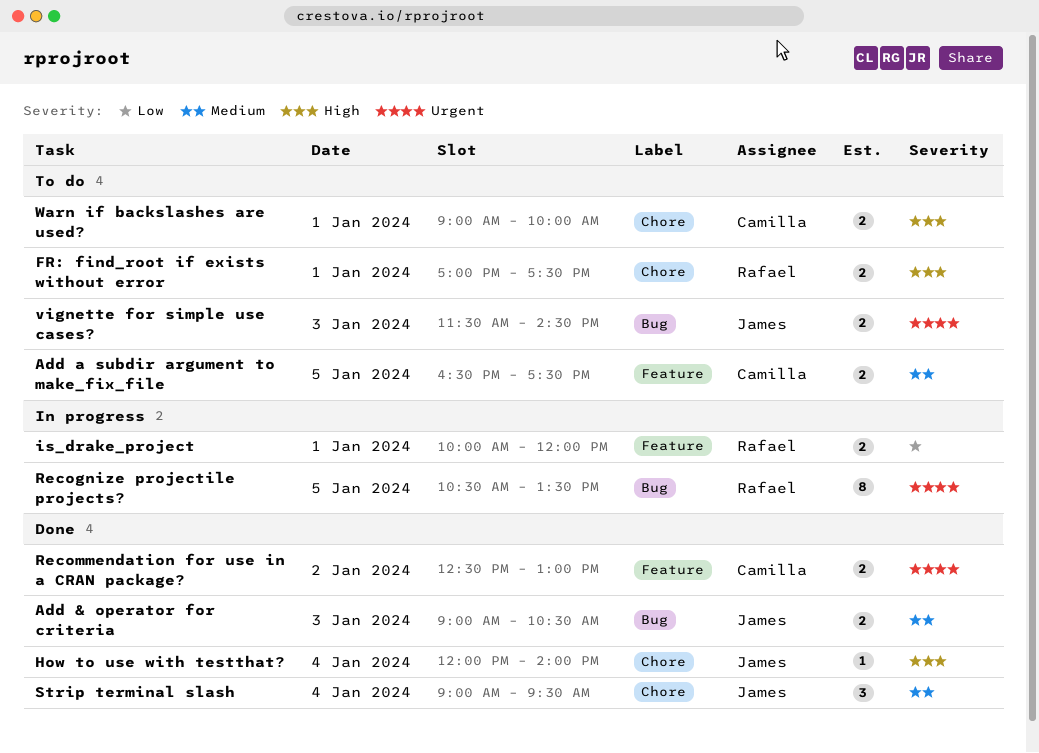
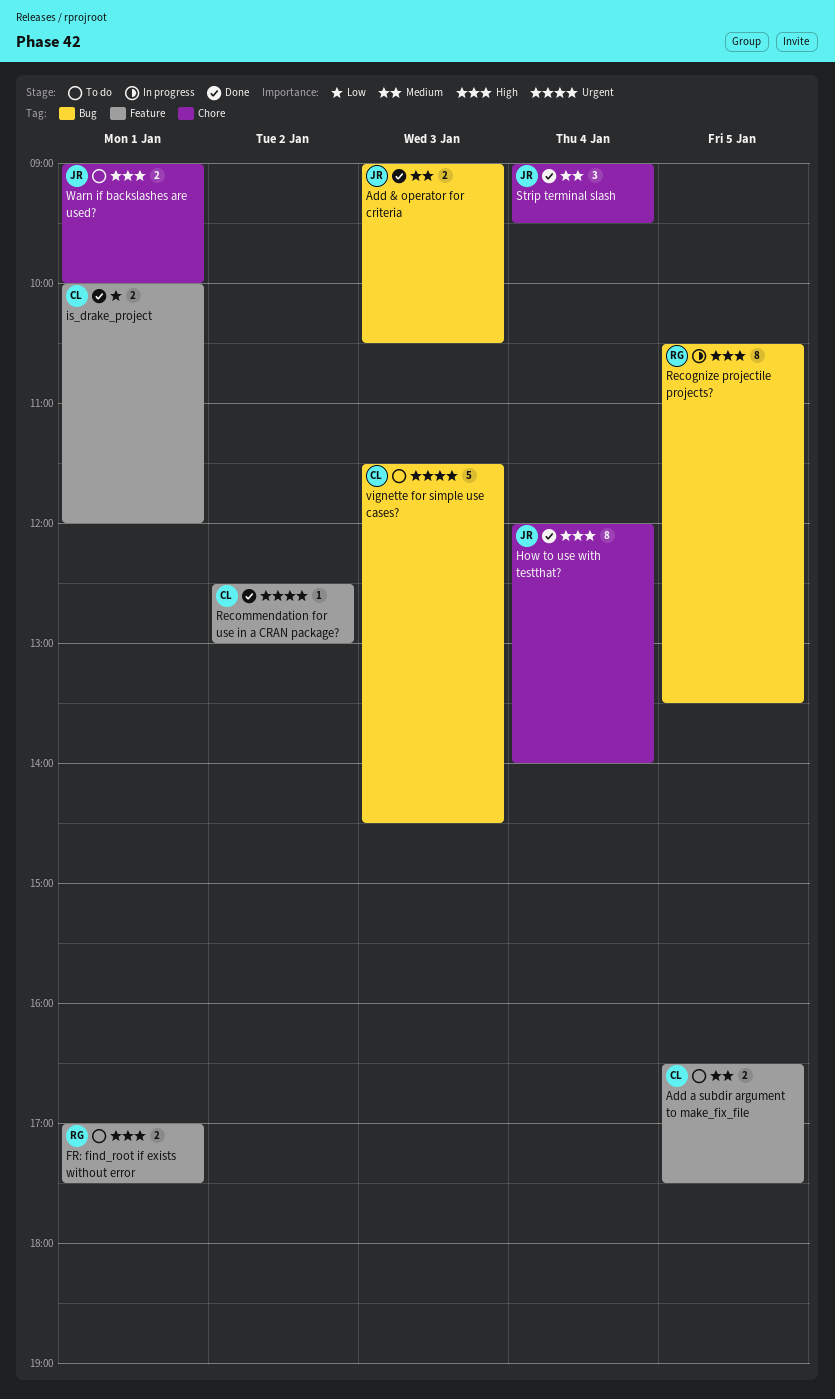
FR: find_root if exists without error, label: Chore -> Feature
How to use with testthat?, estimate: 1 -> 8
is_drake_project, status: In progress -> Done
is_drake_project, owner: Rafael -> Camilla
Recognize projectile projects?, priority: Urgent -> High
Recommendation for use in a CRAN package?, estimate: 2 -> 1
vignette for simple use cases?, owner: James -> Camilla
vignette for simple use cases?, estimate: 2 -> 5
Warn if backslashes are used?, owner: Camilla -> James

